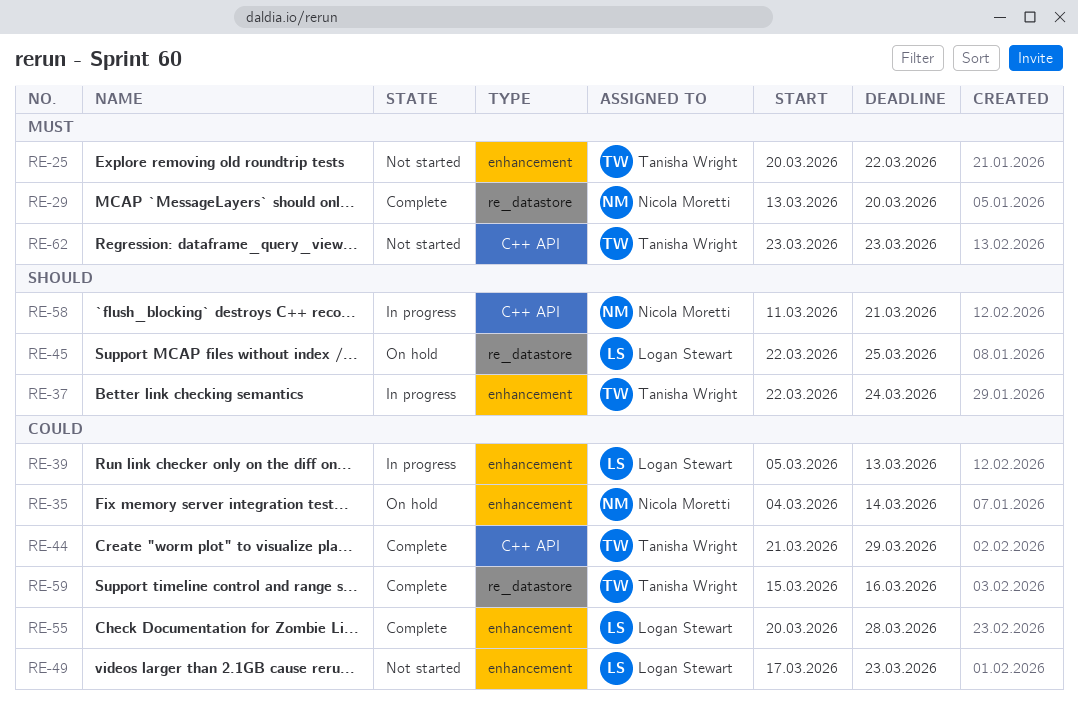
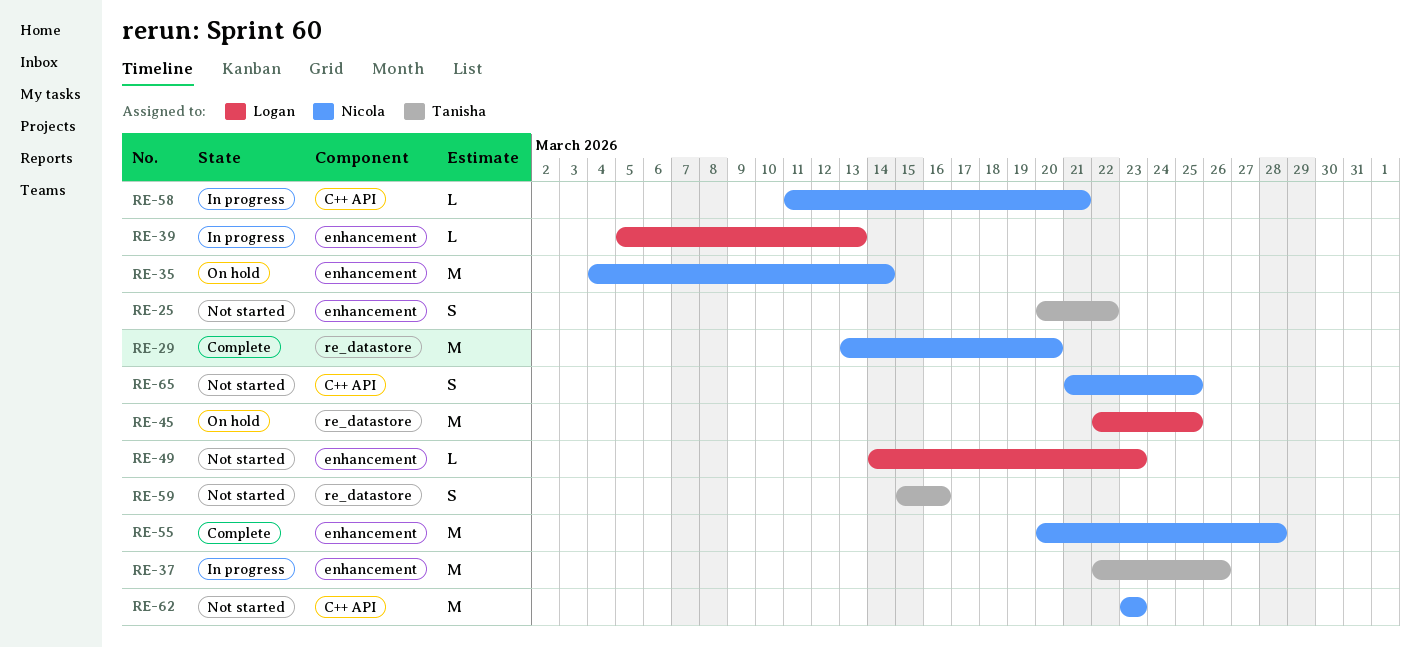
RE-37, due: Mar 24 -> Mar 26
RE-44: present -> none
RE-49, start: Mar 17 -> Mar 14
RE-55, owner: Logan Stewart -> Nicola Moretti
RE-59, status: Complete -> Not started
RE-62, owner: Tanisha Wright -> Nicola Moretti
RE-65: none -> present

